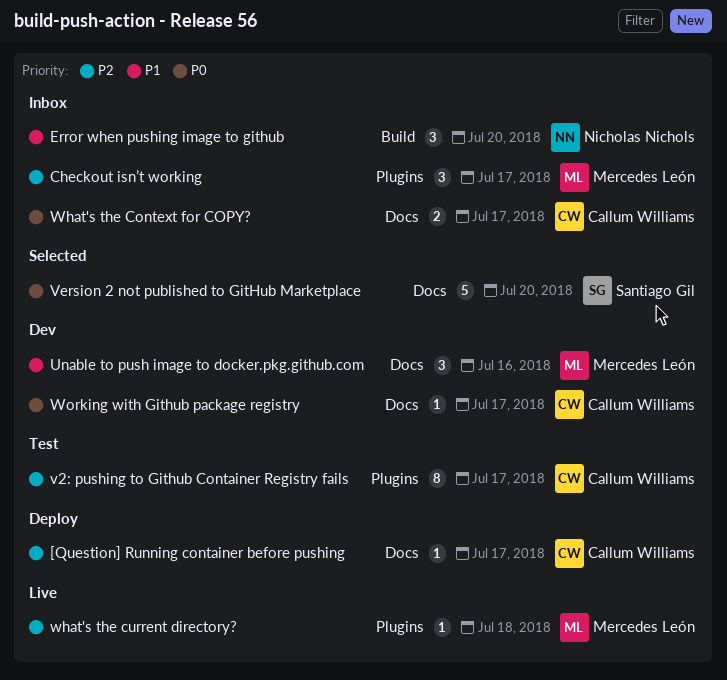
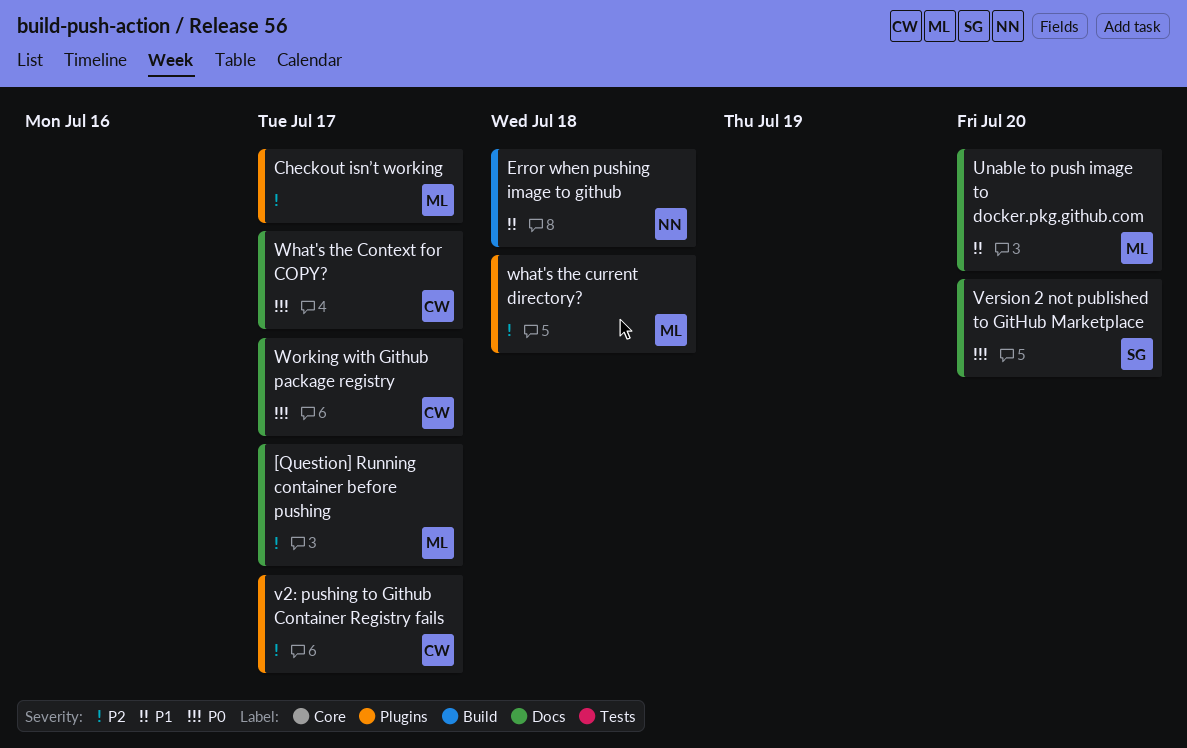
[Question] Running container before pushing, owner: Callum Williams -> Mercedes León
Error when pushing image to github, due: Jul 20 -> Jul 18
Unable to push image to docker.pkg.github.com, due: Jul 16 -> Jul 20

